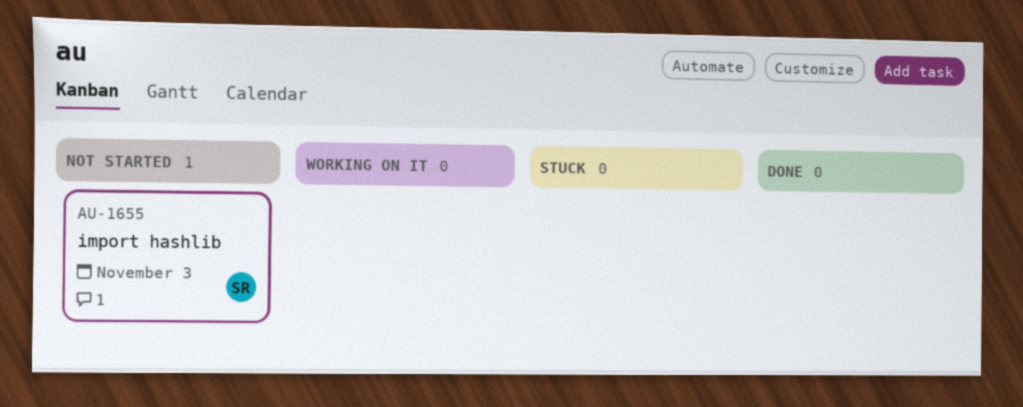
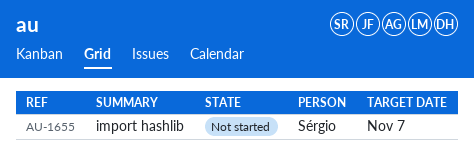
AU-1655, due: Nov 3 -> Nov 7

